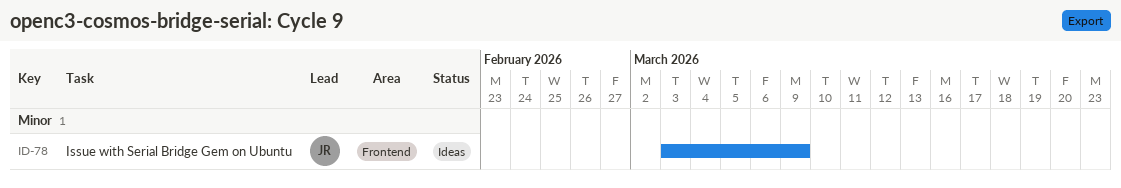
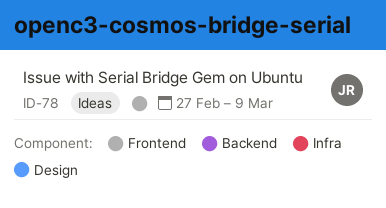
ID-78, start: Mar 3 -> Feb 27

